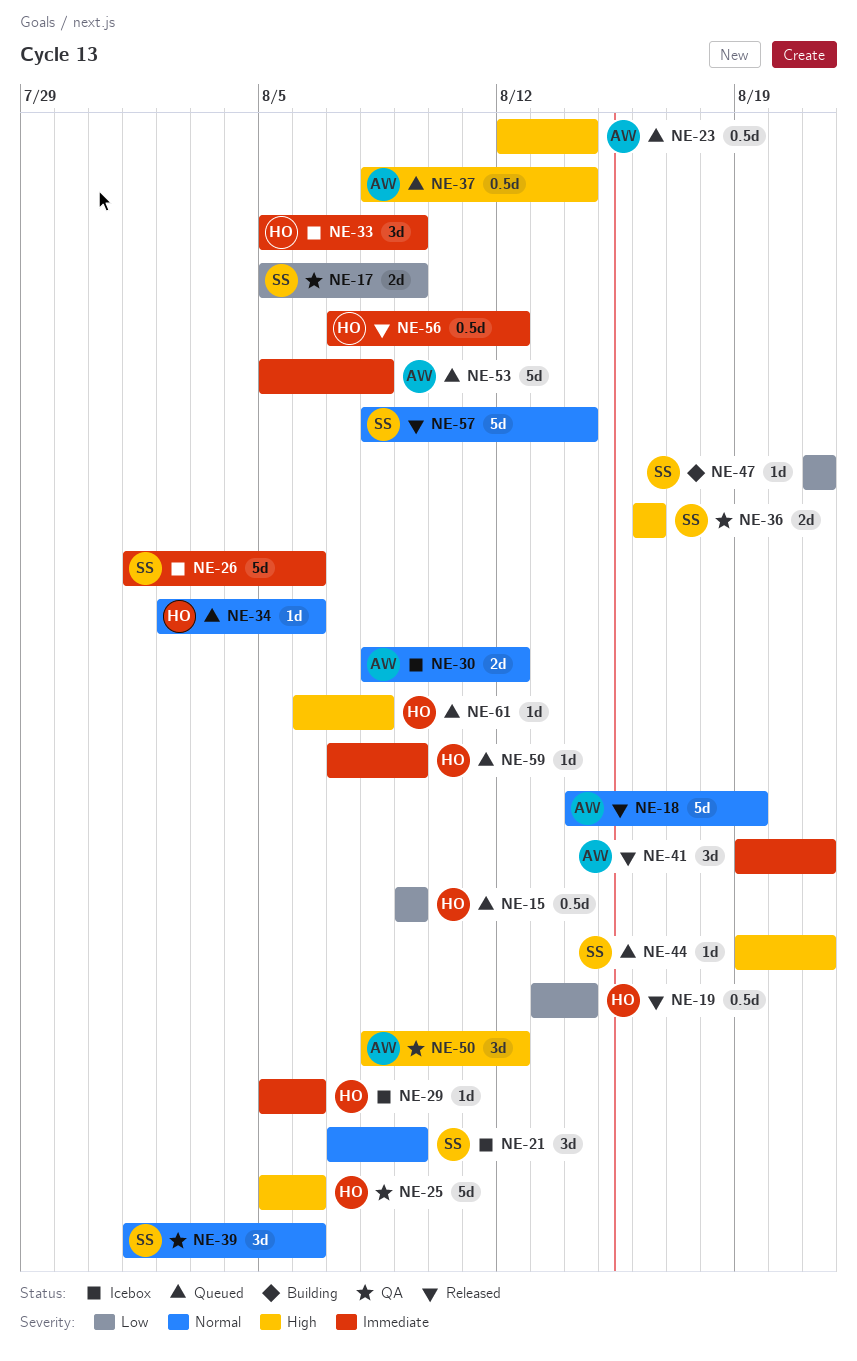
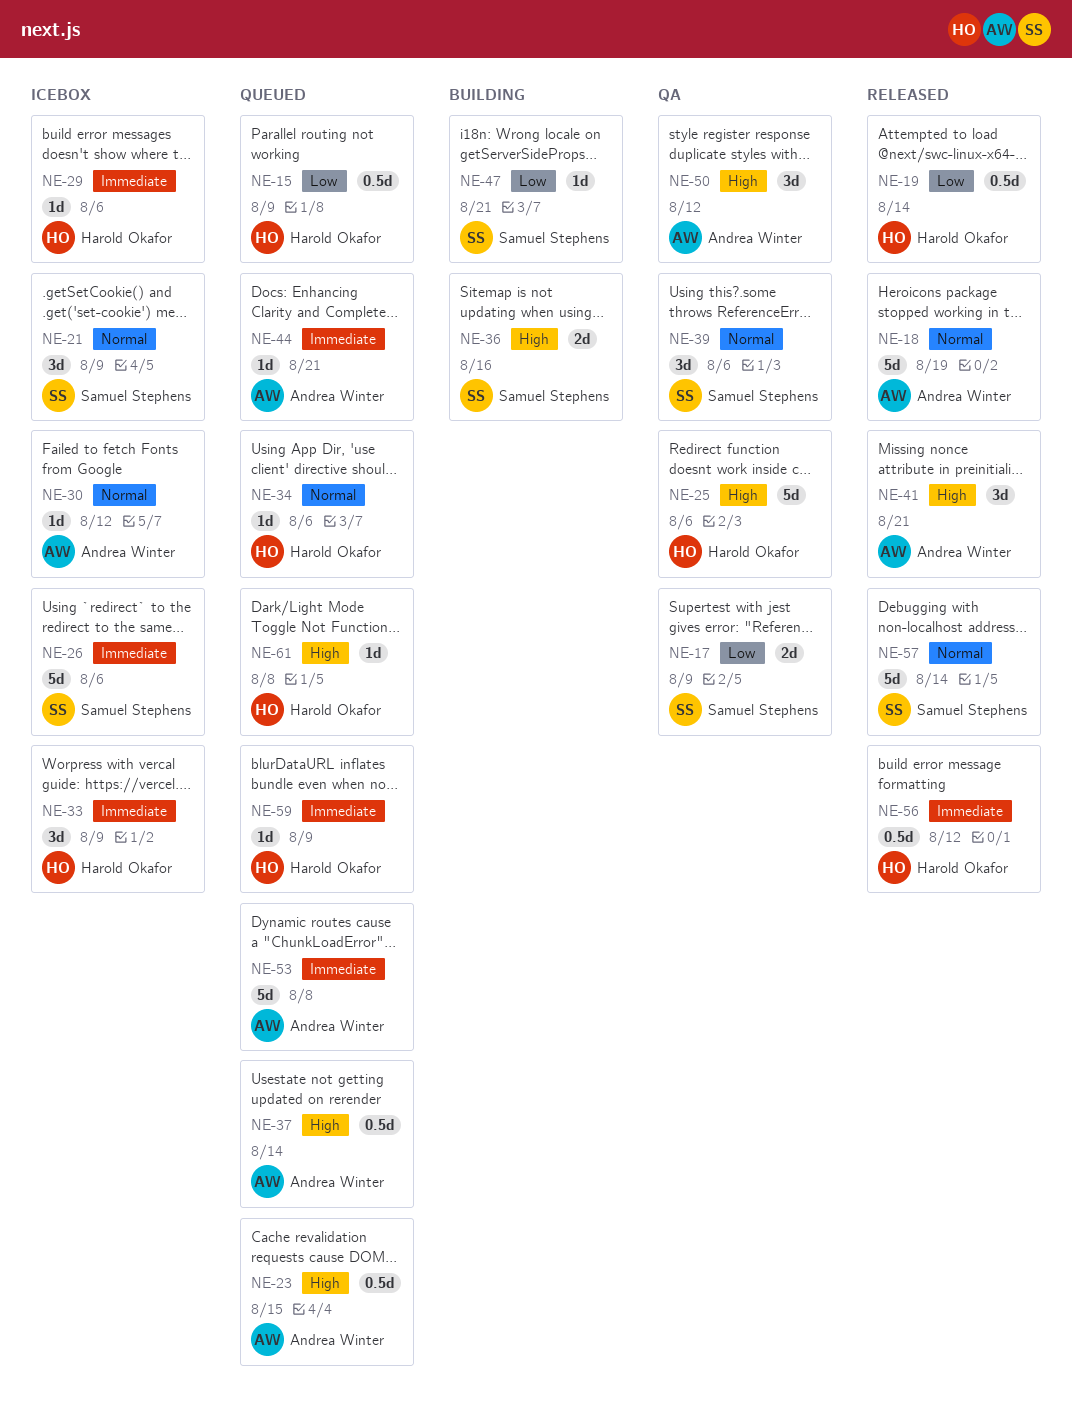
NE-23, due: Aug 14 -> Aug 15
NE-30, estimate: 2d -> 1d
NE-36, status: QA -> Building
NE-41, priority: Immediate -> High
NE-44, owner: Samuel Stephens -> Andrea Winter
NE-44, priority: High -> Immediate

